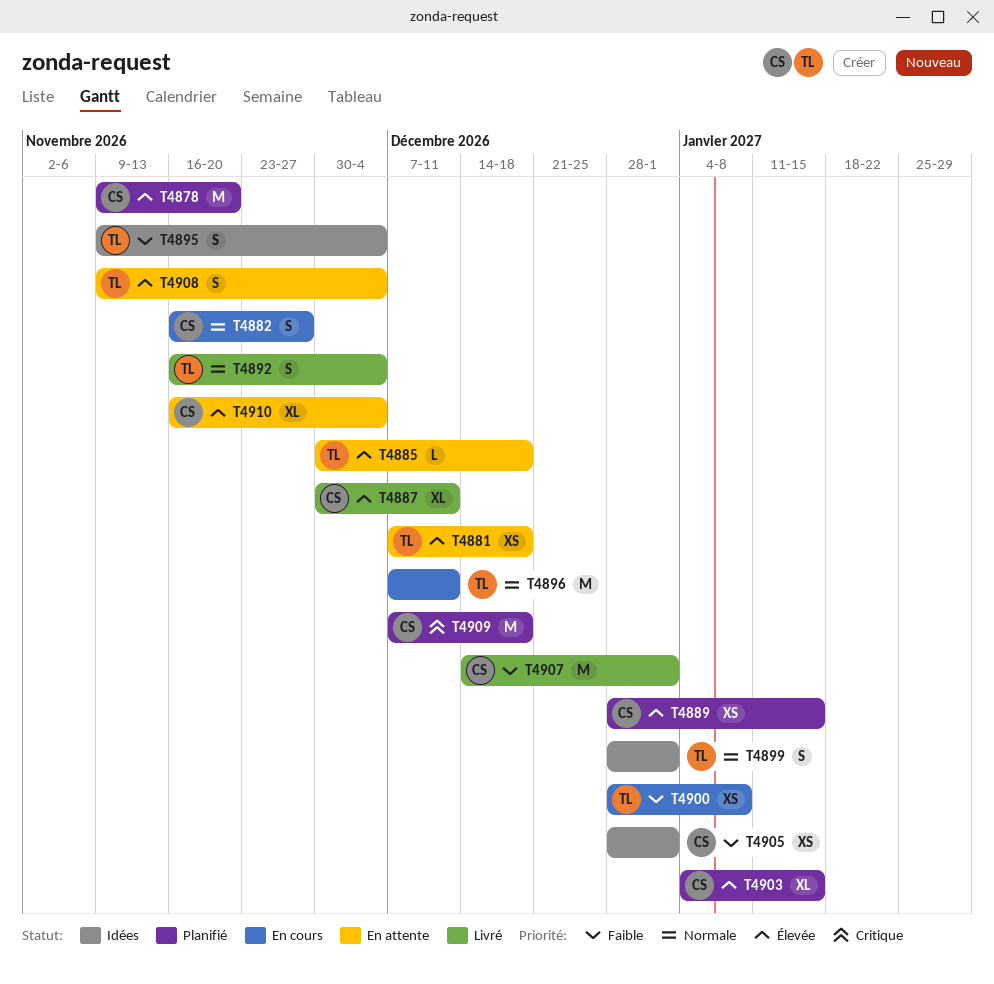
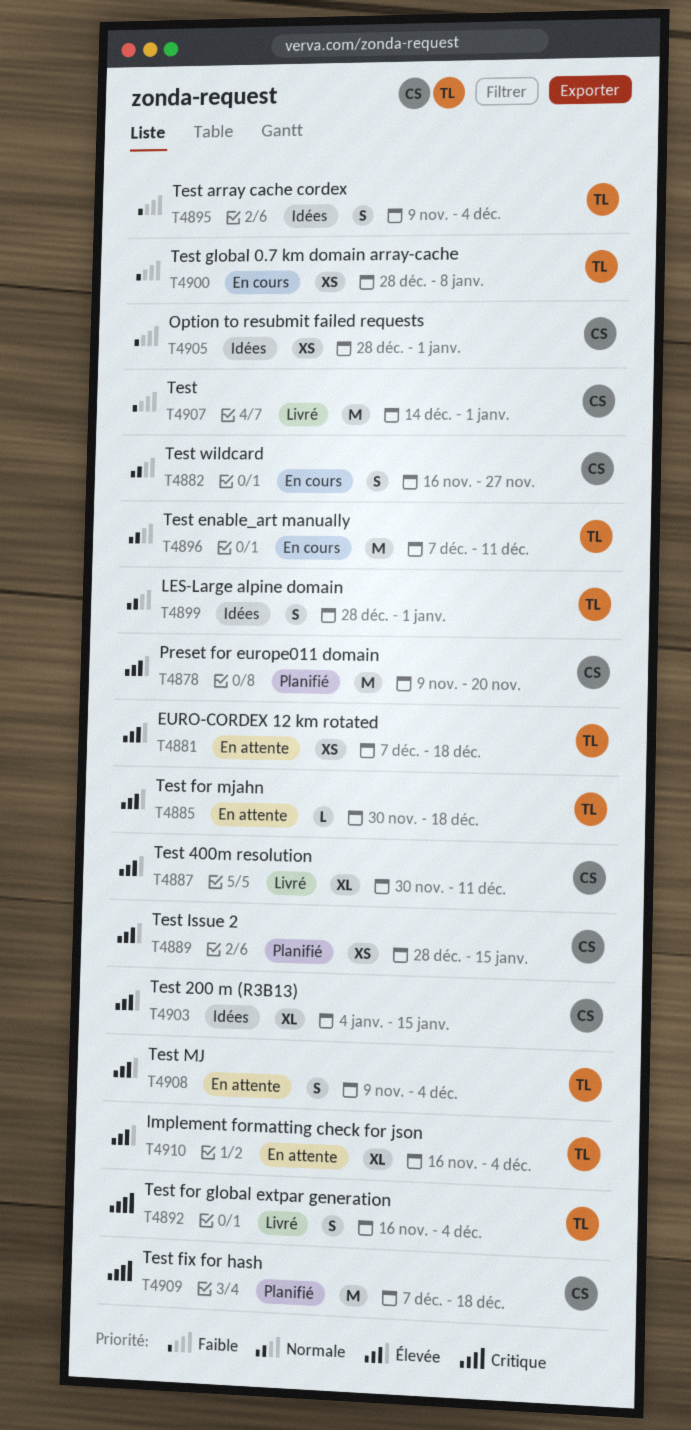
T4892, priority: Normale -> Critique
T4903, status: Planifié -> Idées
T4910, owner: CS -> TL

